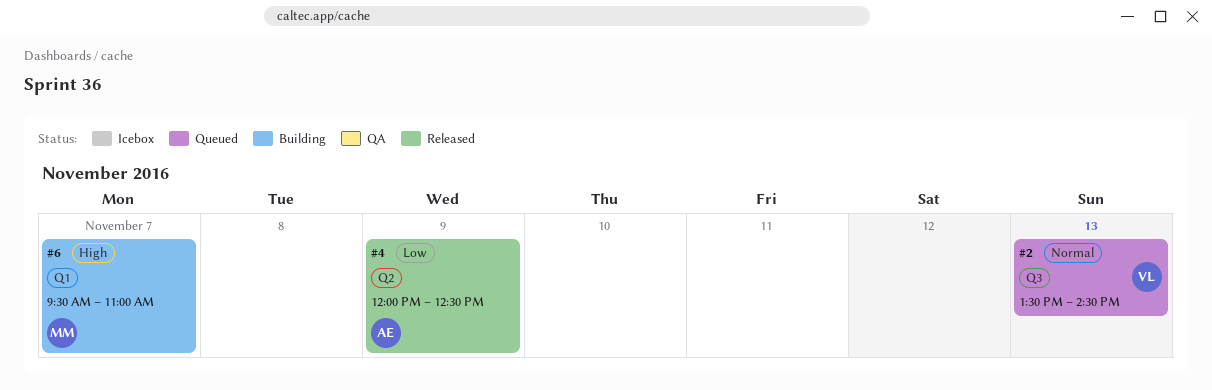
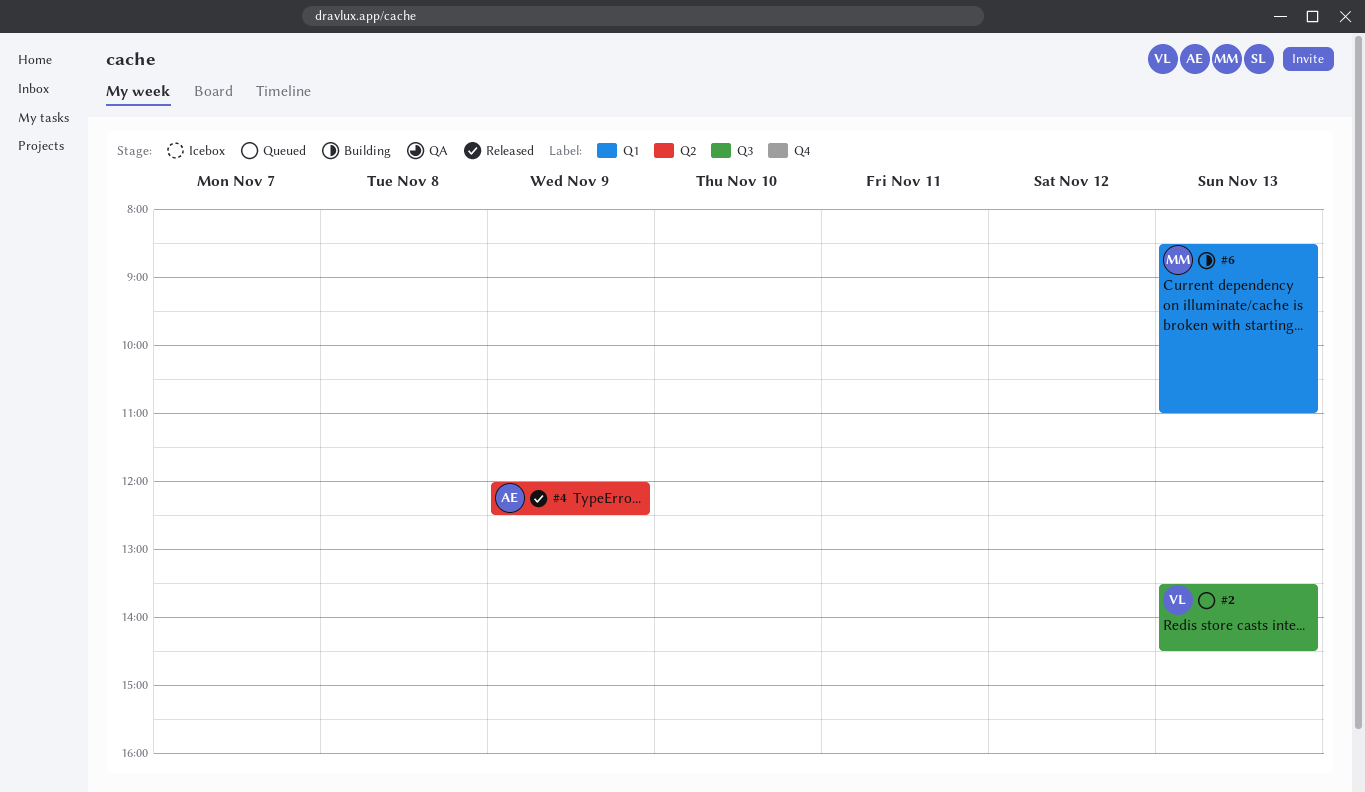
#6, day: Nov 7 -> Nov 13
#6, begins: 09:30 -> 08:30

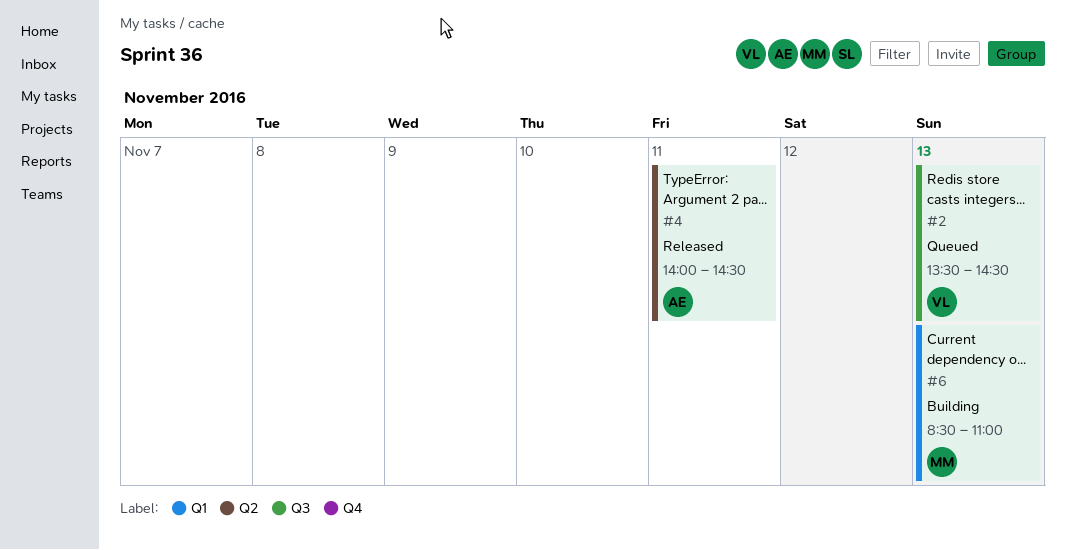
#4, day: Nov 9 -> Nov 11
#4, begins: 12:00 -> 14:00
#4, ends: 12:30 -> 14:30

